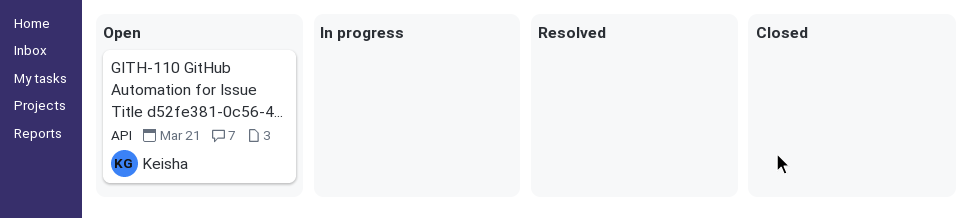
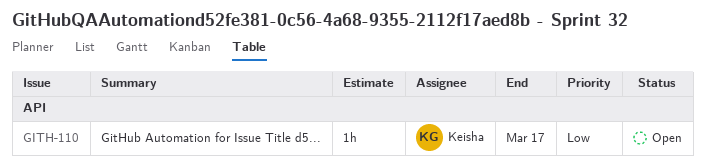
GITH-110, due: Mar 21 -> Mar 17

